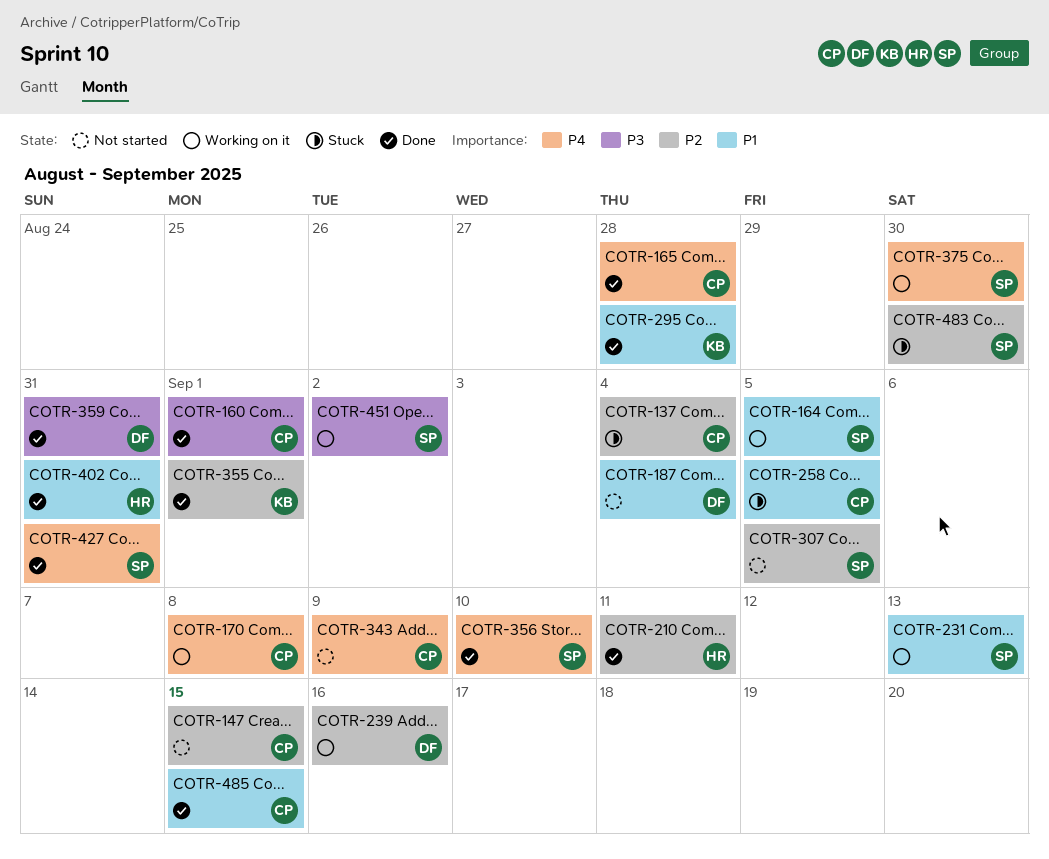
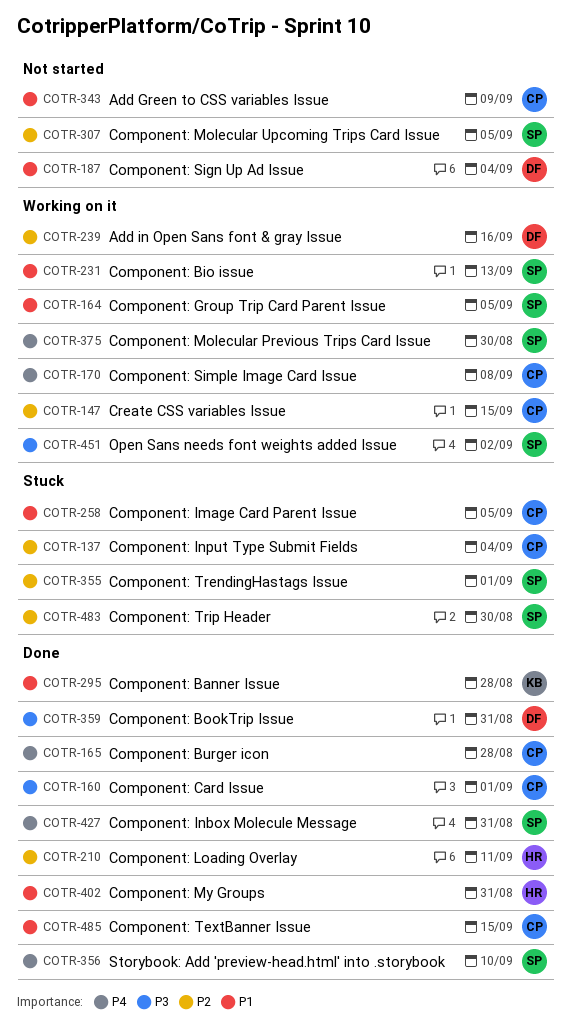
COTR-147, status: Not started -> Working on it
COTR-343, priority: P4 -> P1
COTR-355, status: Done -> Stuck
COTR-355, owner: KB -> SP

